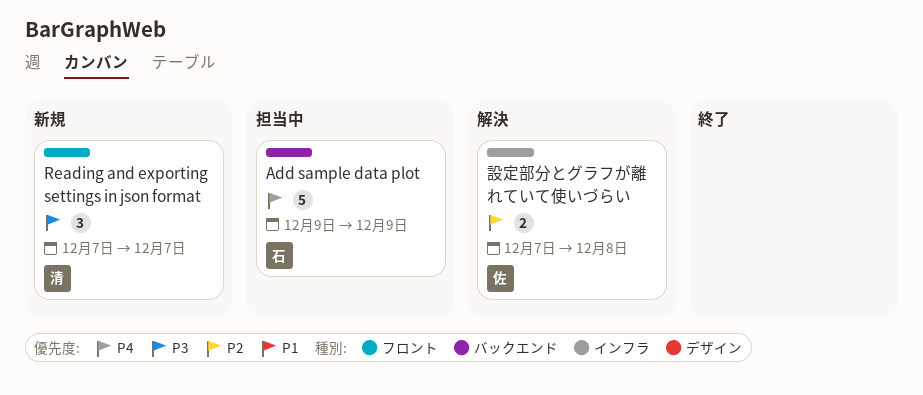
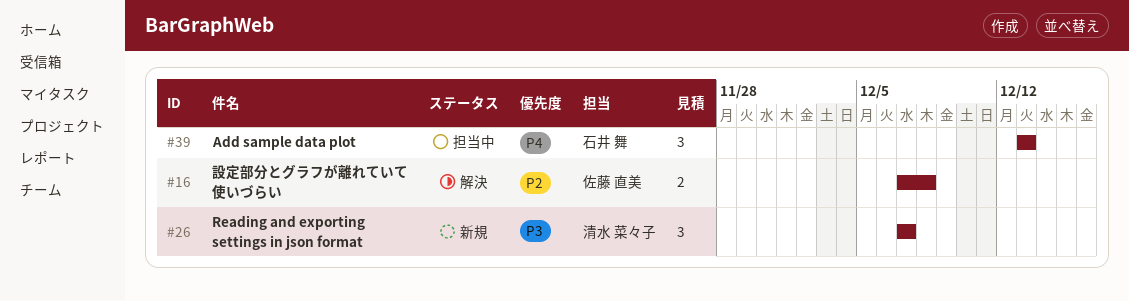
Add sample data plot, estimate: 5 -> 3
Add sample data plot, start: Dec 9 -> Dec 13
Add sample data plot, due: Dec 9 -> Dec 13

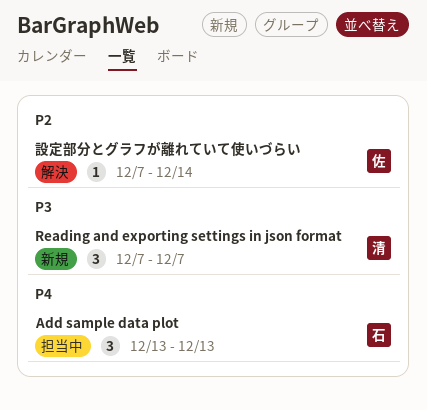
設定部分とグラフが離れていて使いづらい, estimate: 2 -> 1
設定部分とグラフが離れていて使いづらい, due: Dec 8 -> Dec 14

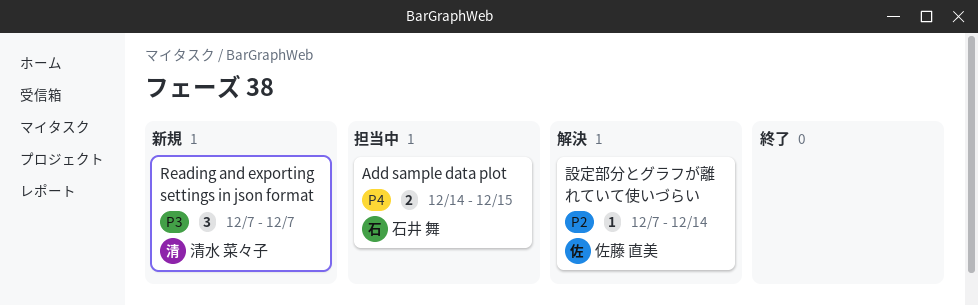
Add sample data plot, estimate: 3 -> 2
Add sample data plot, start: Dec 13 -> Dec 14
Add sample data plot, due: Dec 13 -> Dec 15

